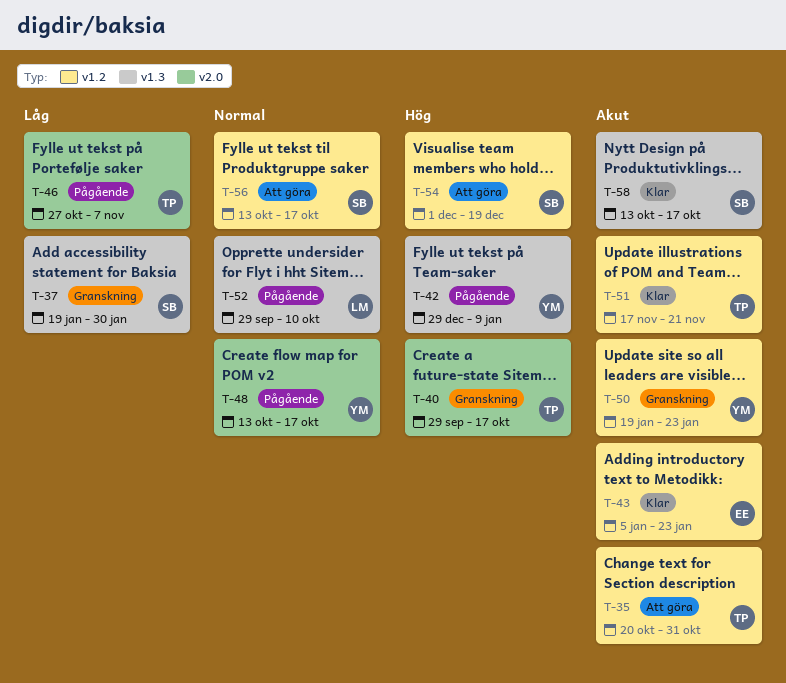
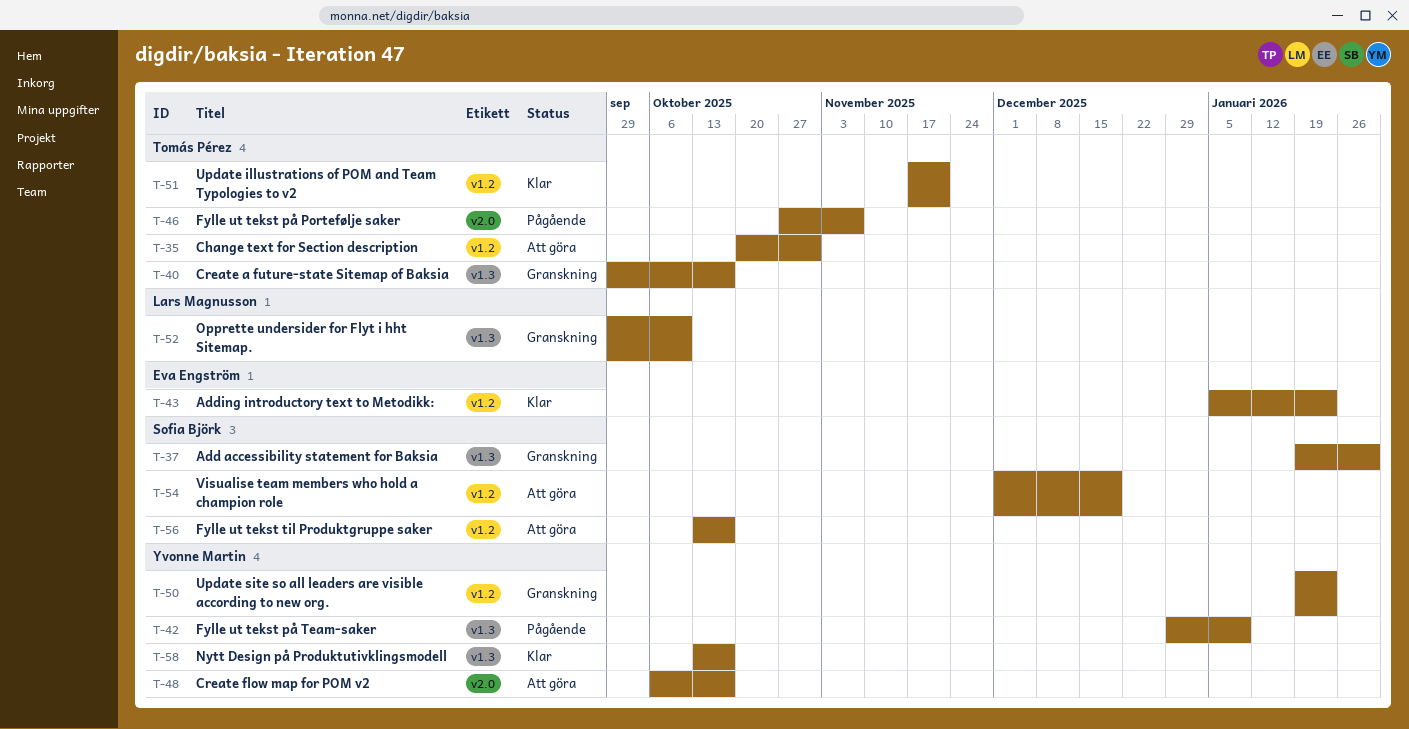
T-40, label: v2.0 -> v1.3
T-48, status: Pågående -> Att göra
T-48, start: Oct 13 -> Oct 6
T-52, status: Pågående -> Granskning
T-58, owner: Sofia Björk -> Yvonne Martin

